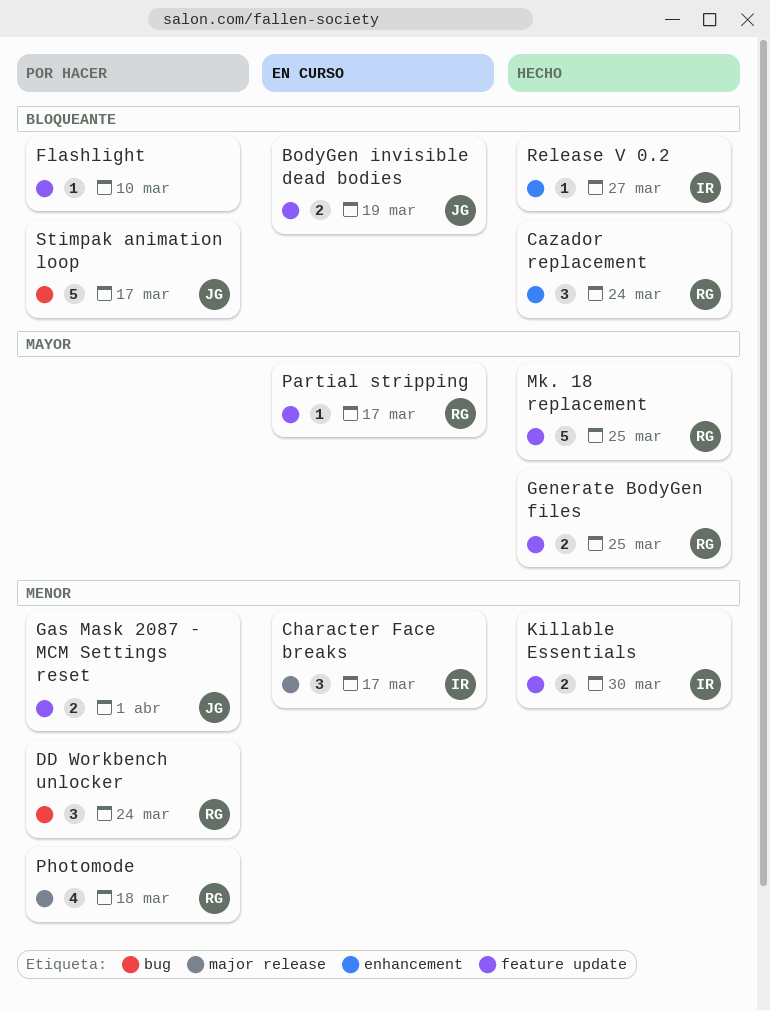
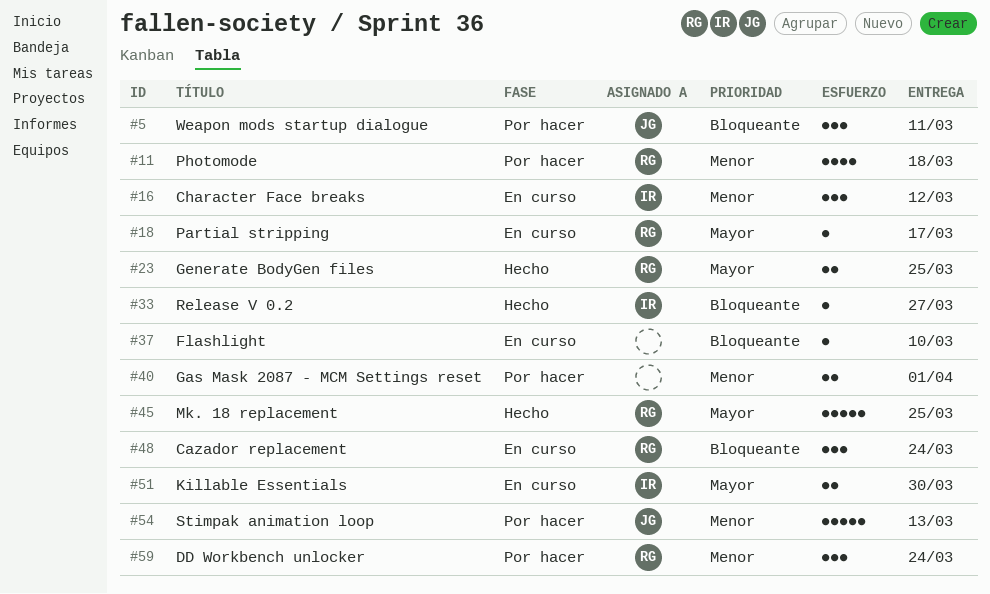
BodyGen invisible dead bodies: present -> none
Cazador replacement, status: Hecho -> En curso
Character Face breaks, due: Mar 17 -> Mar 12
Flashlight, status: Por hacer -> En curso
Gas Mask 2087 - MCM Settings reset, owner: JG -> none
Killable Essentials, status: Hecho -> En curso
Killable Essentials, priority: Menor -> Mayor
Stimpak animation loop, priority: Bloqueante -> Menor
Stimpak animation loop, due: Mar 17 -> Mar 13
Weapon mods startup dialogue: none -> present

